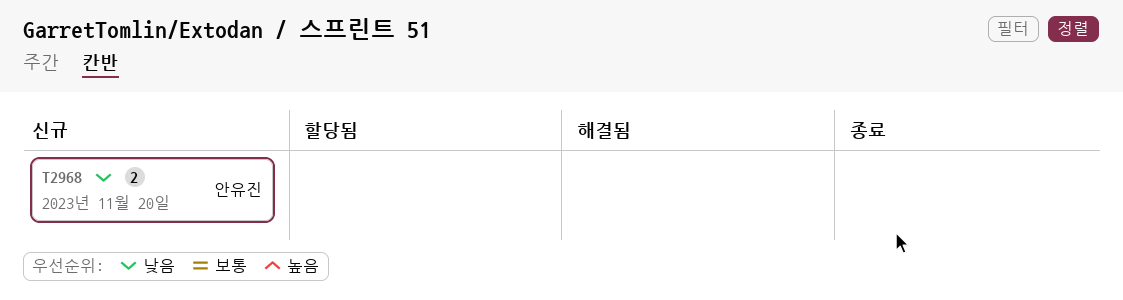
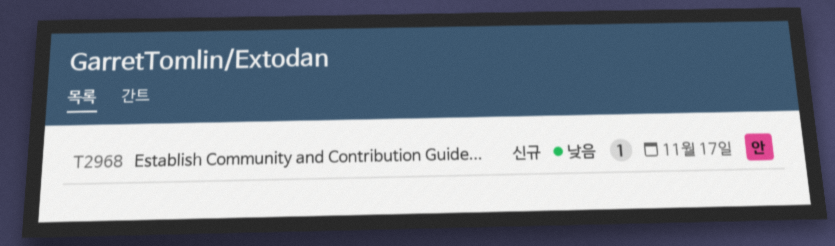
T2968, estimate: 2 -> 1
T2968, due: Nov 20 -> Nov 17

